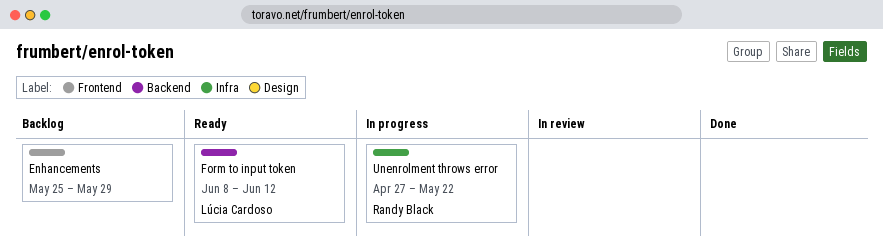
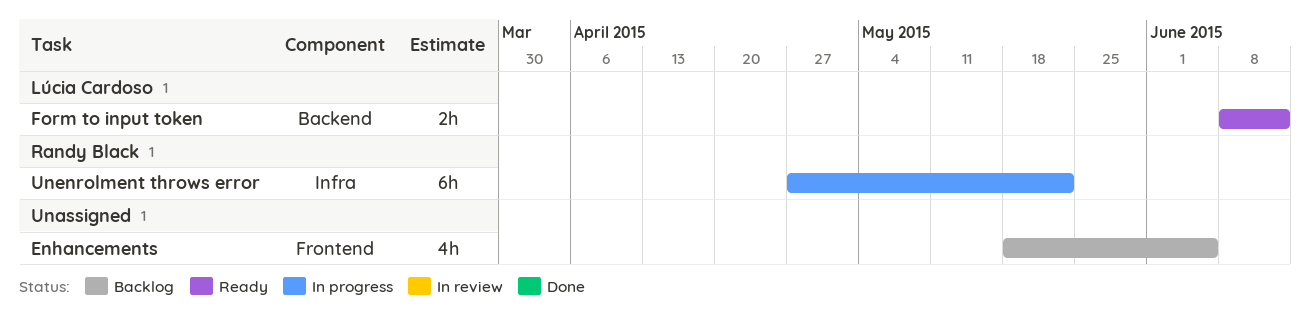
Enhancements, start: May 25 -> May 18
Enhancements, due: May 29 -> Jun 5

